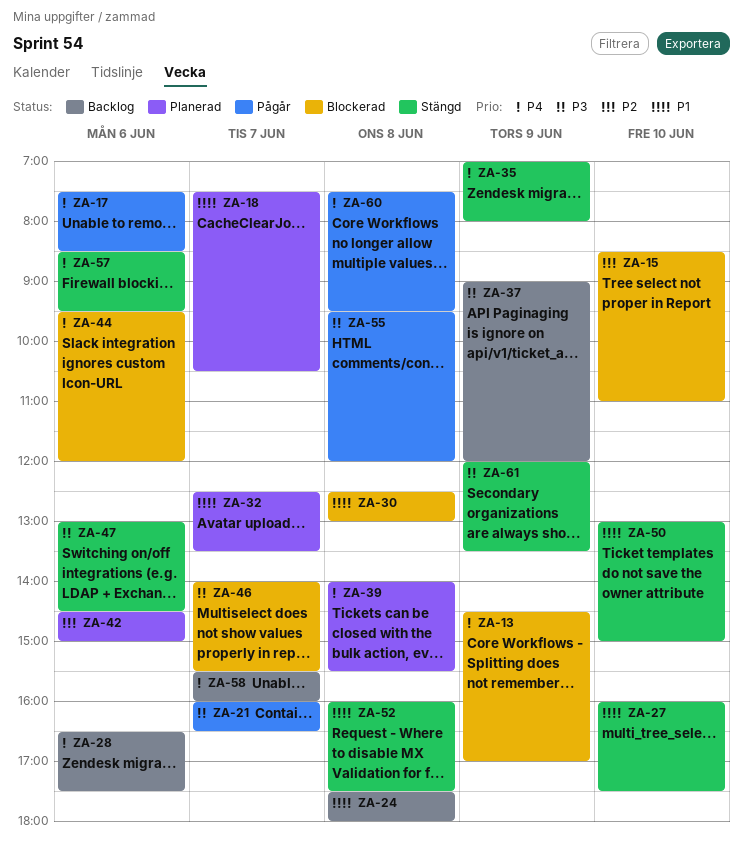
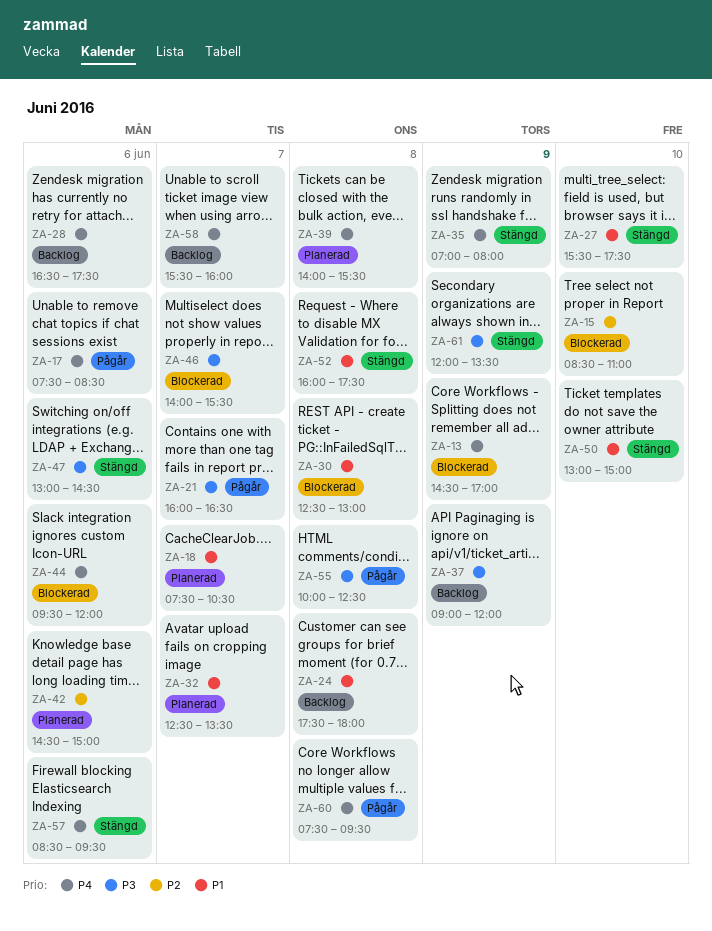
ZA-27, begins: 16:00 -> 15:30
ZA-55, begins: 09:30 -> 10:00
ZA-55, ends: 12:00 -> 12:30

